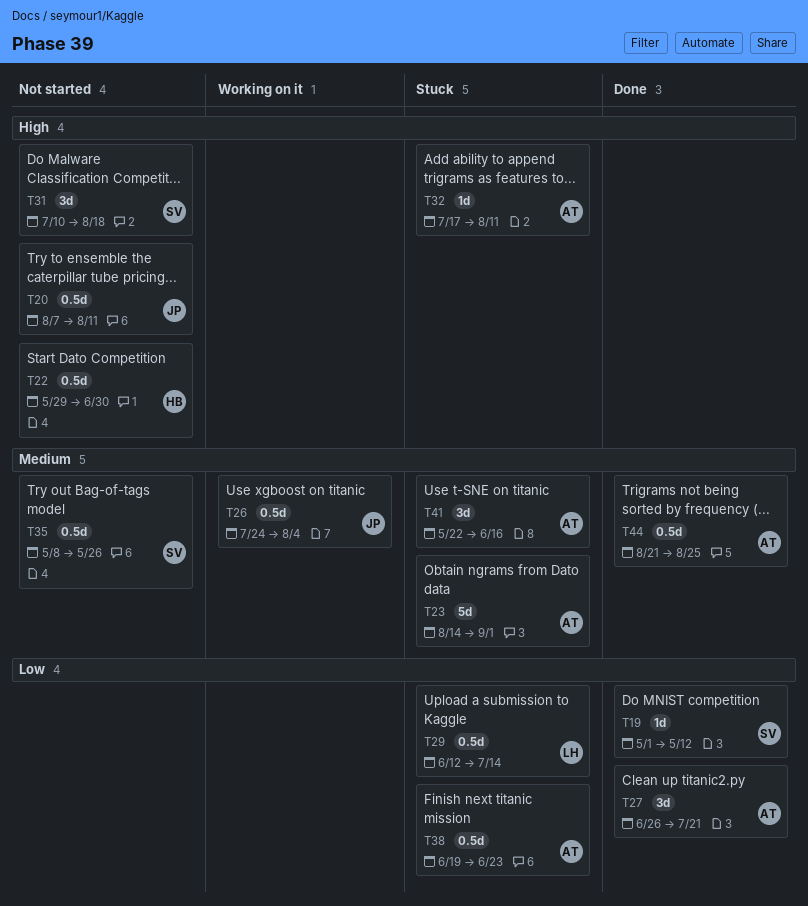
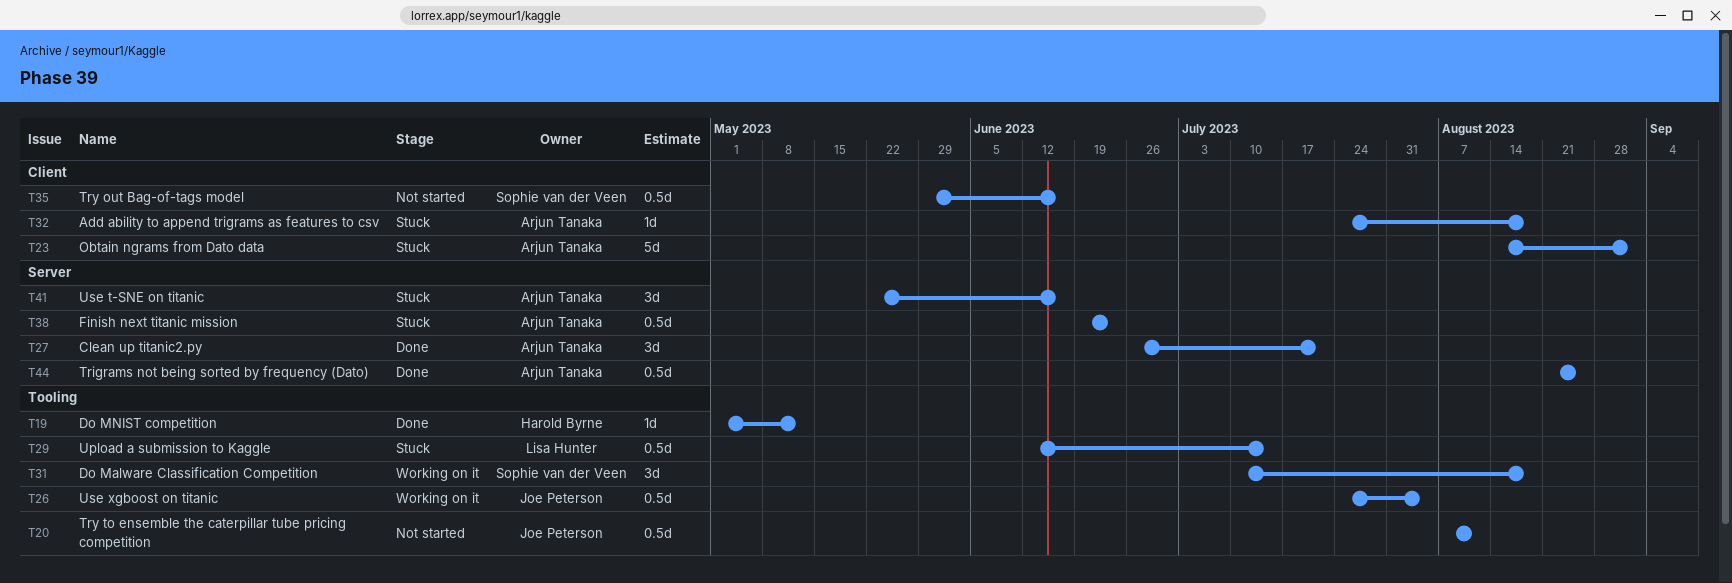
T19, owner: Sophie van der Veen -> Harold Byrne
T22: present -> none
T31, status: Not started -> Working on it
T32, start: Jul 17 -> Jul 24
T32, due: Aug 11 -> Aug 18
T35, start: May 8 -> May 29
T35, due: May 26 -> Jun 16

